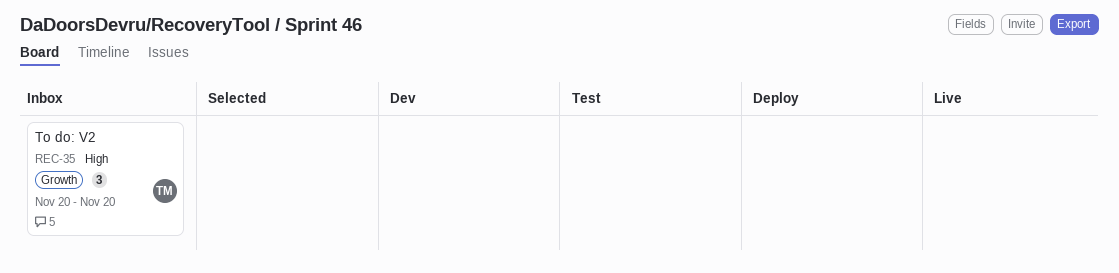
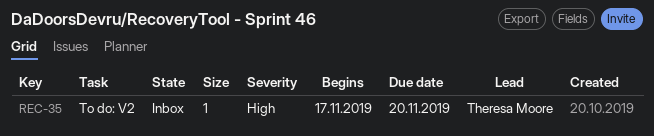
REC-35, estimate: 3 -> 1
REC-35, start: Nov 20 -> Nov 17

